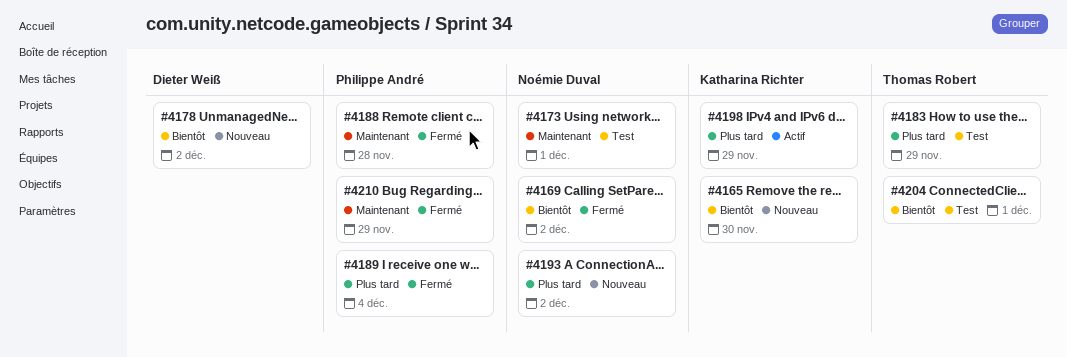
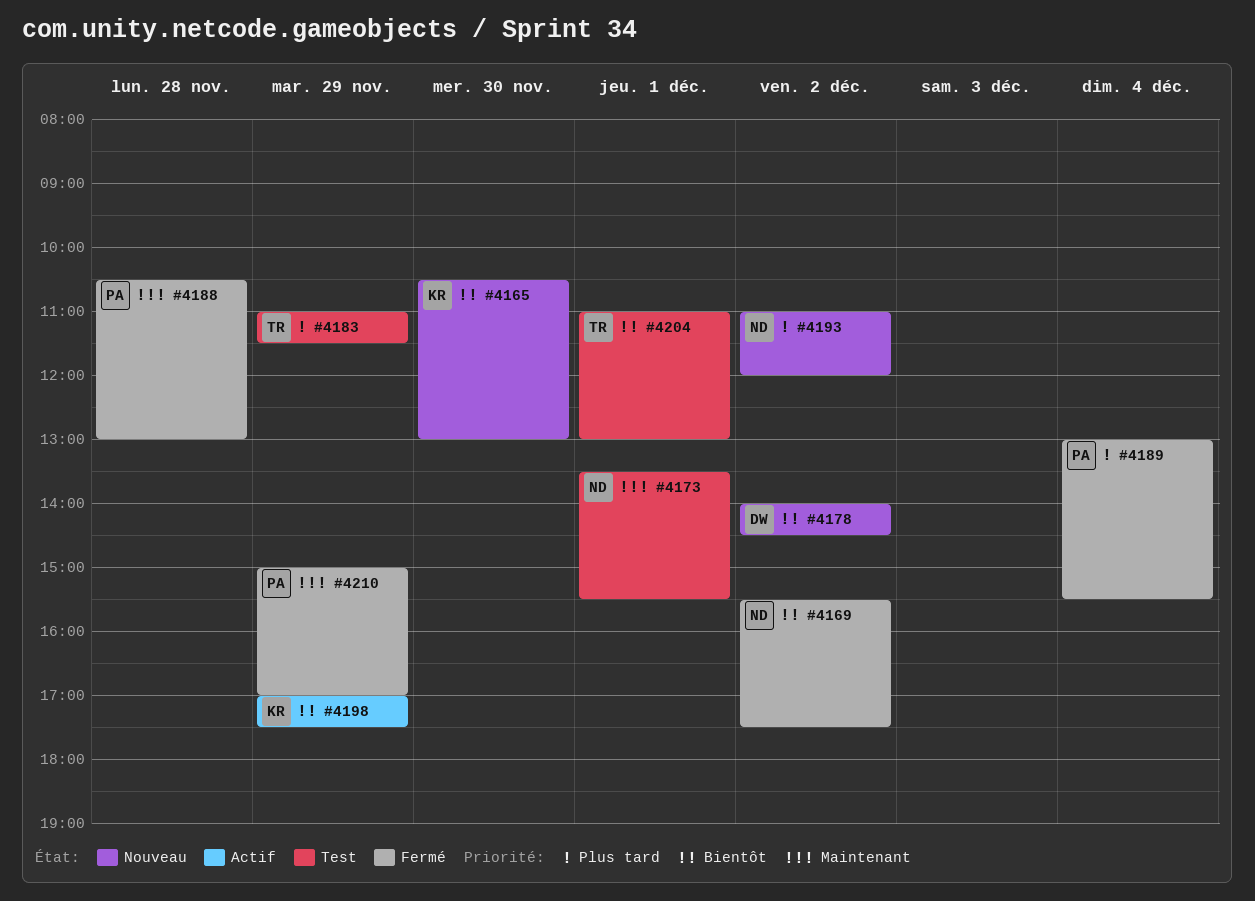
#4198, priority: Plus tard -> Bientôt

